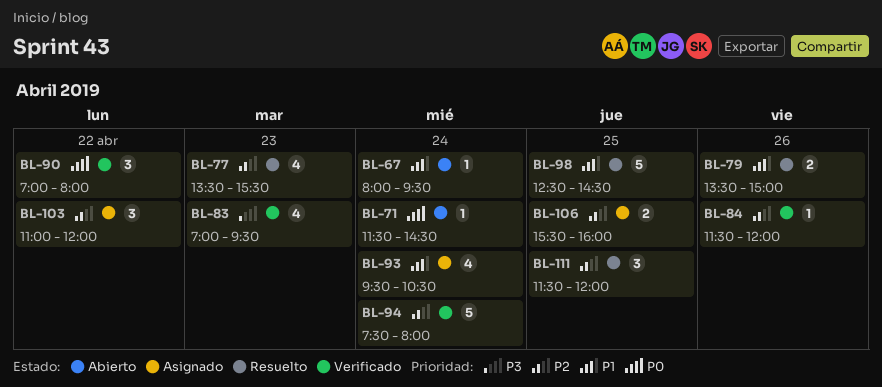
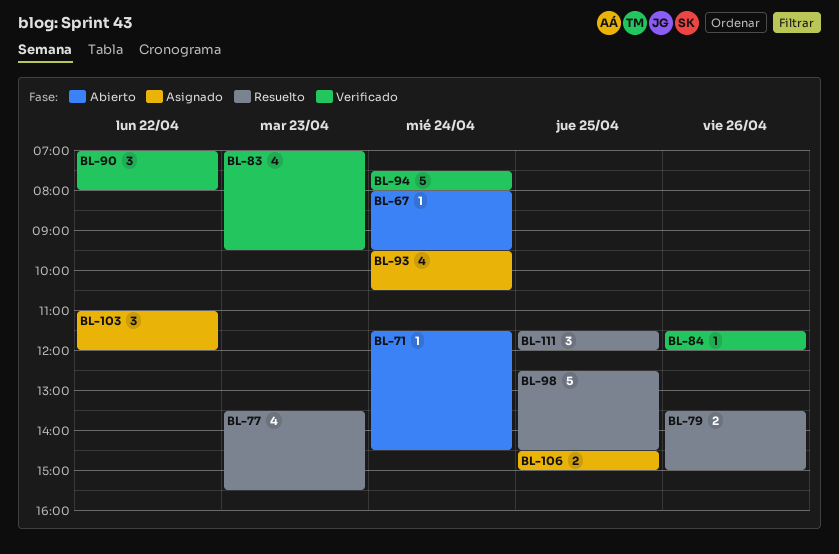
BL-106, begins: 15:30 -> 14:30
BL-106, ends: 16:00 -> 15:00

